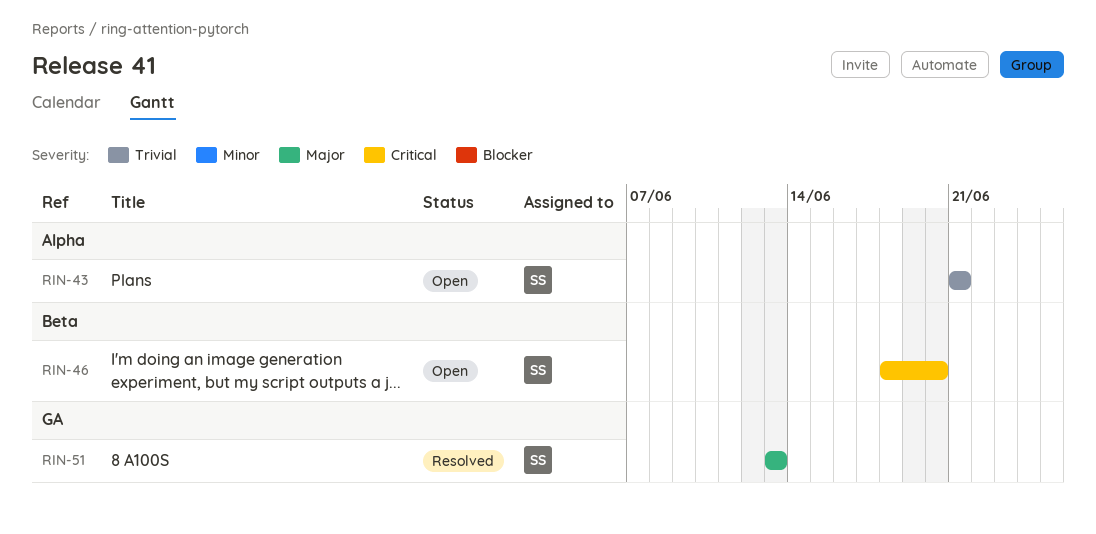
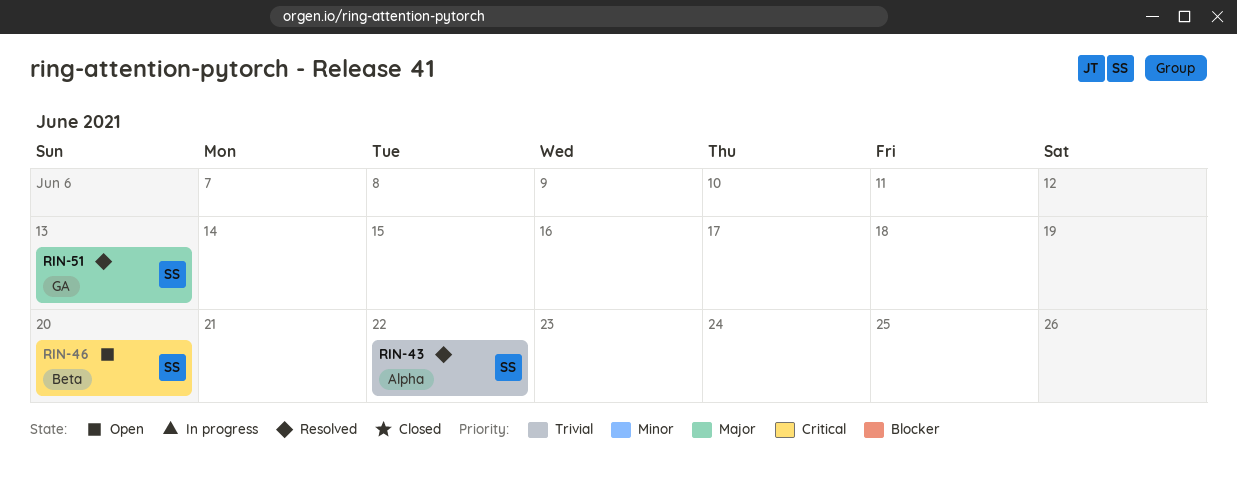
RIN-43, status: Open -> Resolved
RIN-43, due: Jun 21 -> Jun 22

